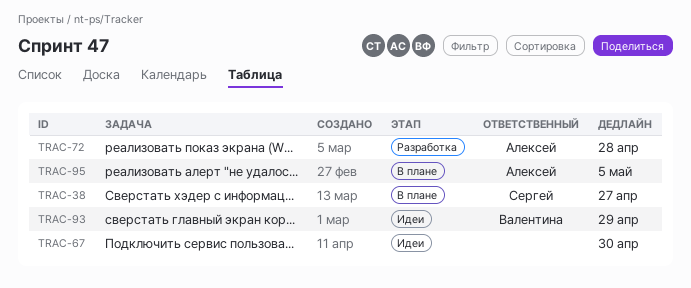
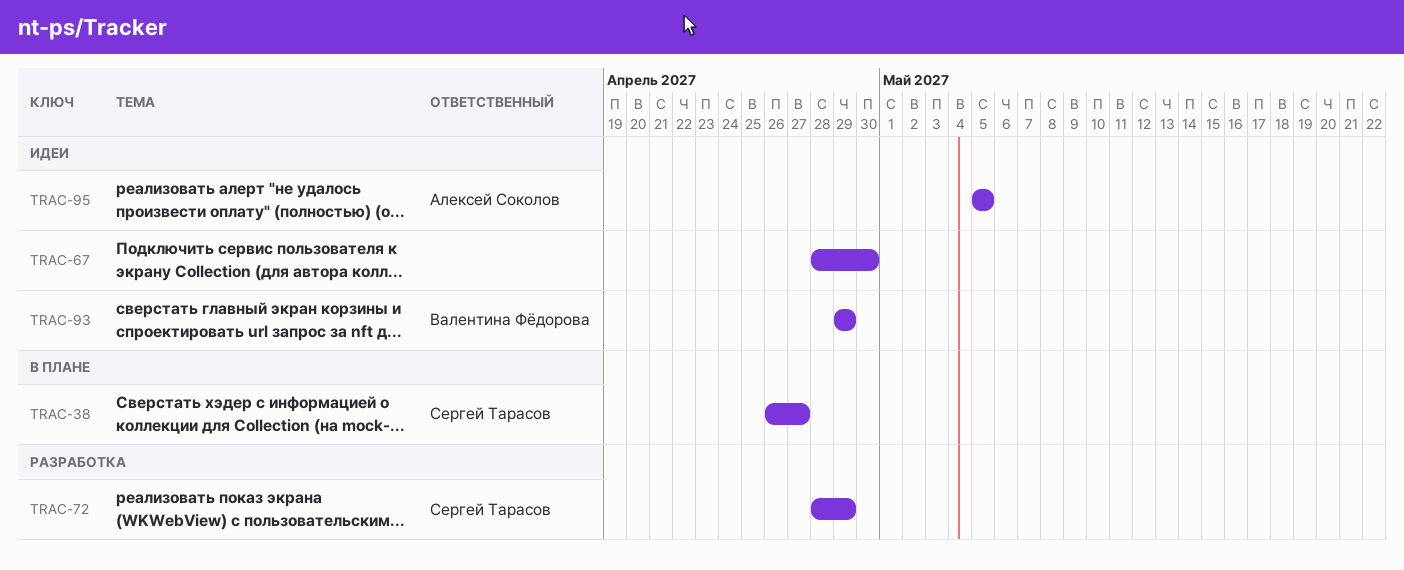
TRAC-72, owner: Алексей Соколов -> Сергей Тарасов
TRAC-72, due: Apr 28 -> Apr 29
TRAC-95, status: В плане -> Идеи

